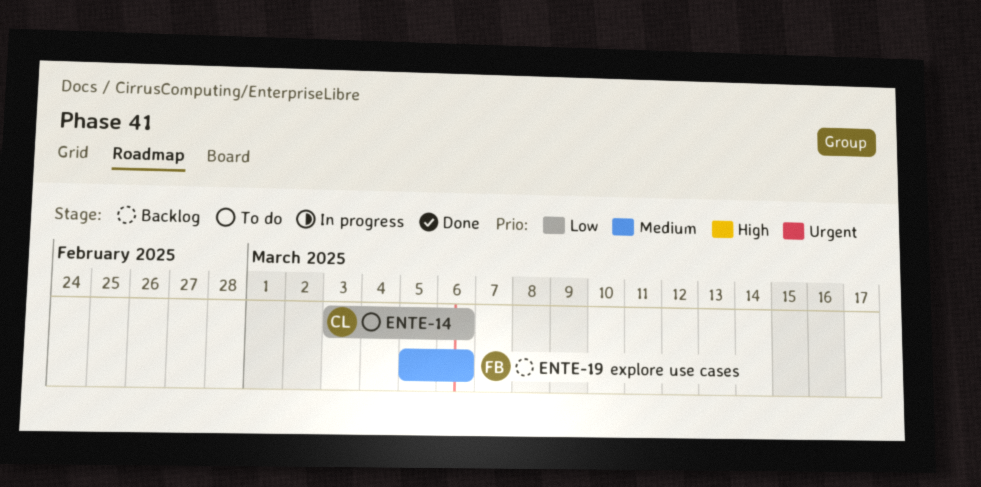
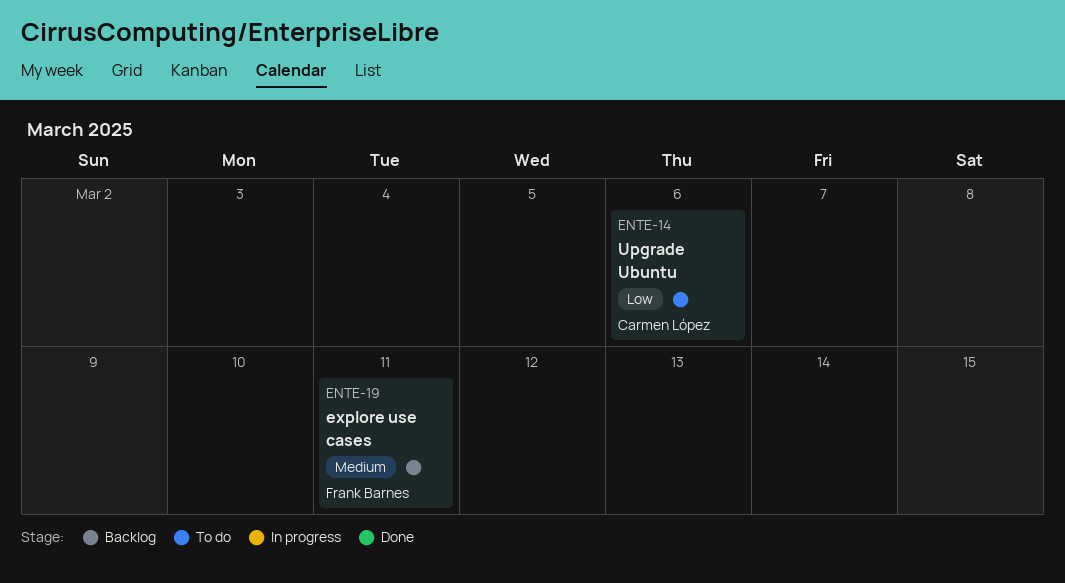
ENTE-19, due: Mar 6 -> Mar 11

